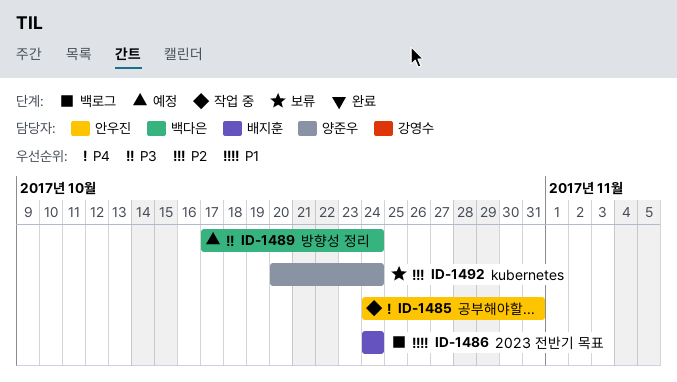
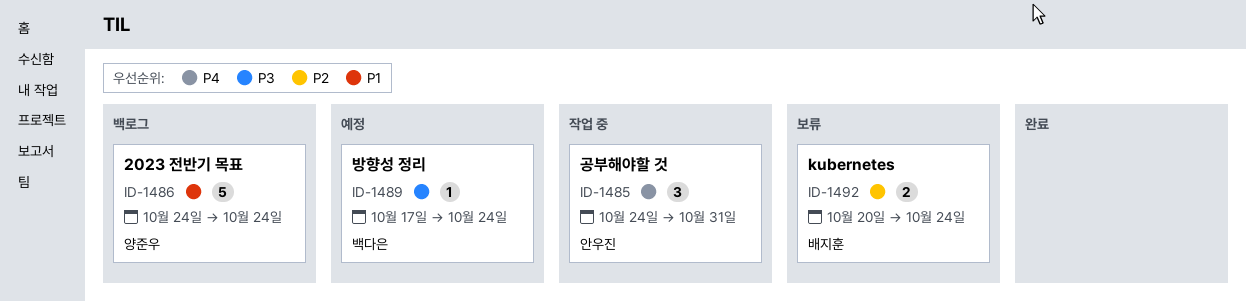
ID-1486, owner: 배지훈 -> 양준우
ID-1492, owner: 양준우 -> 배지훈

